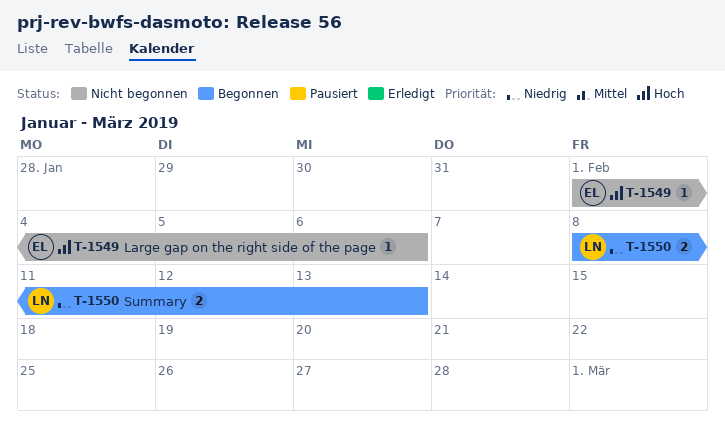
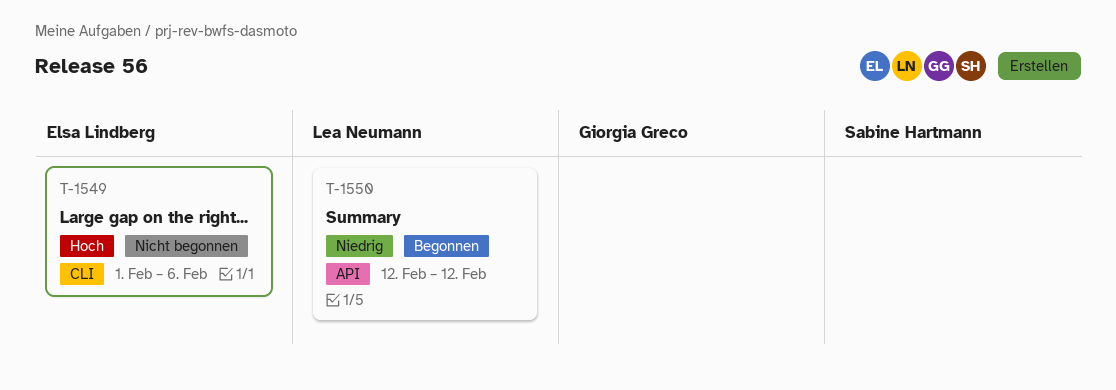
T-1550, start: Feb 8 -> Feb 12
T-1550, due: Feb 13 -> Feb 12

